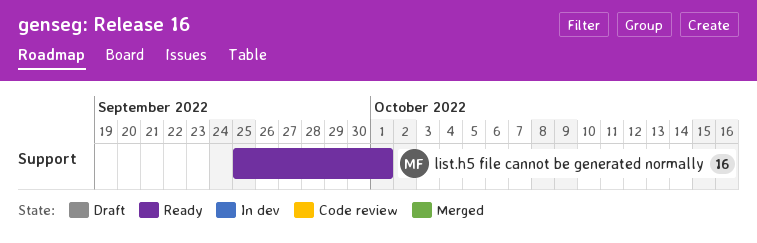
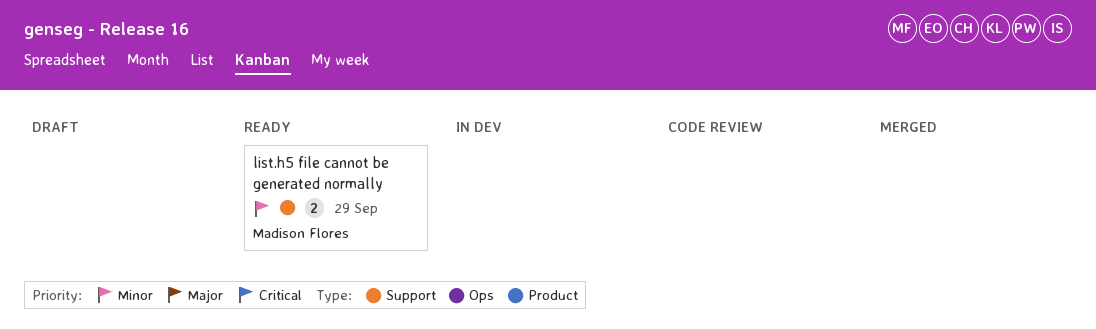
list.h5 file cannot be generated normally, estimate: 16 -> 2
list.h5 file cannot be generated normally, due: Oct 1 -> Sep 29

